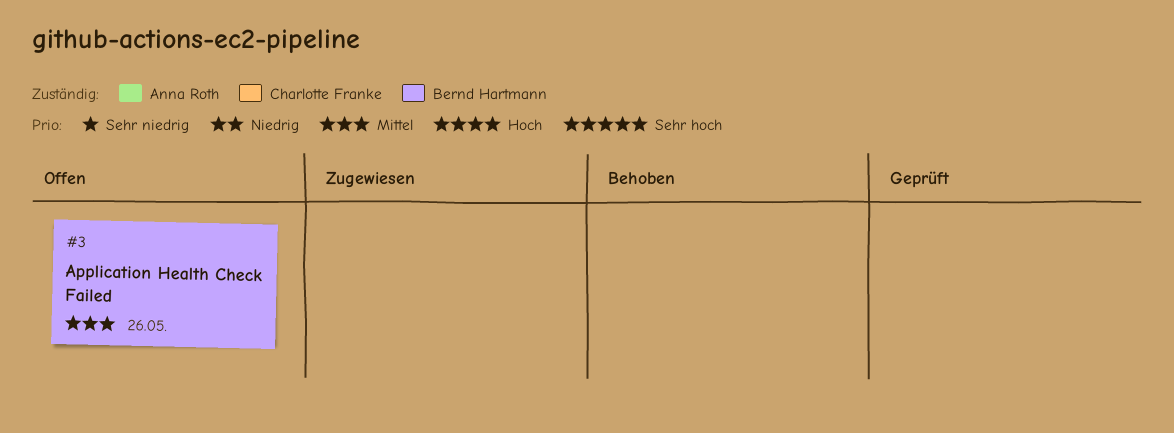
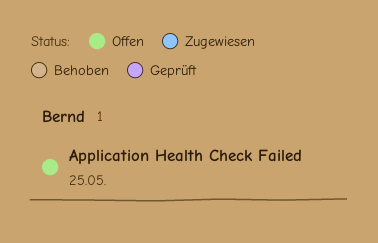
Application Health Check Failed, due: May 26 -> May 25

